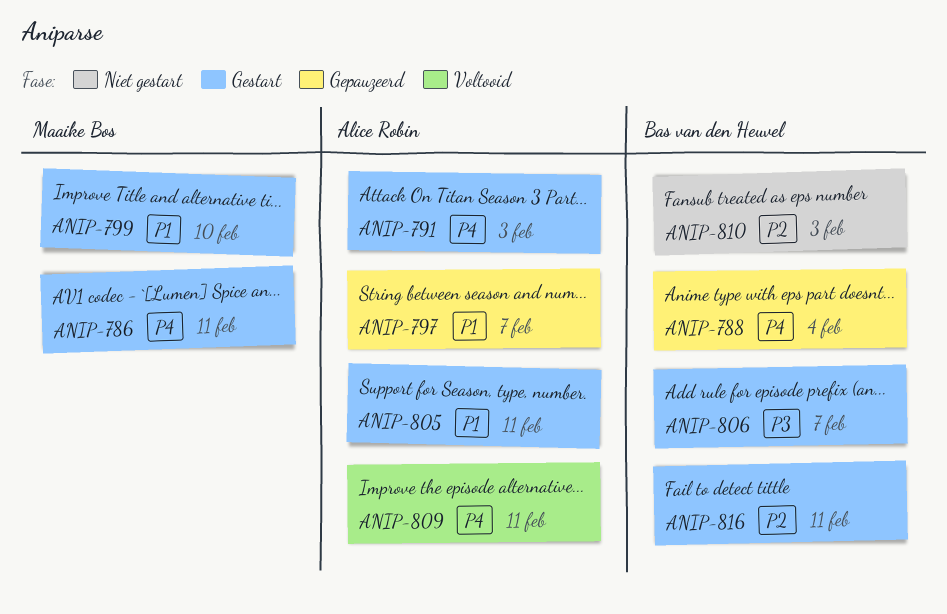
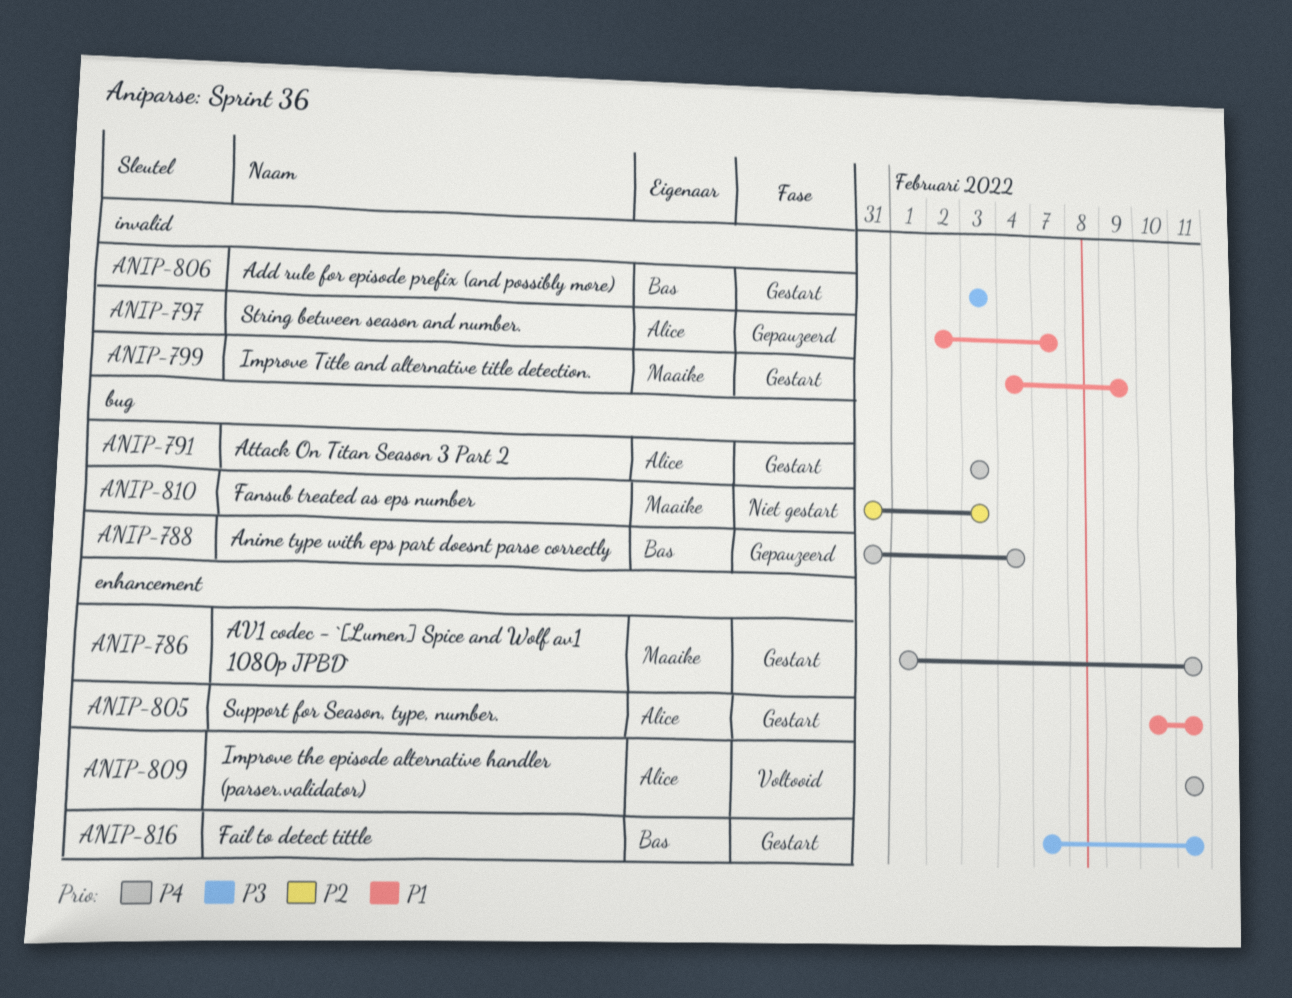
ANIP-799, due: Feb 10 -> Feb 9
ANIP-806, due: Feb 7 -> Feb 3
ANIP-810, owner: Bas van den Heuvel -> Maaike Bos
ANIP-816, priority: P2 -> P3

